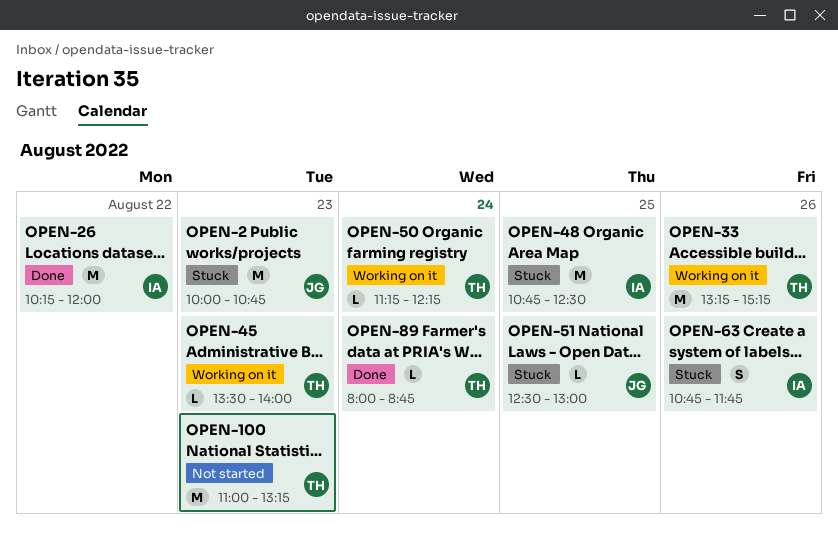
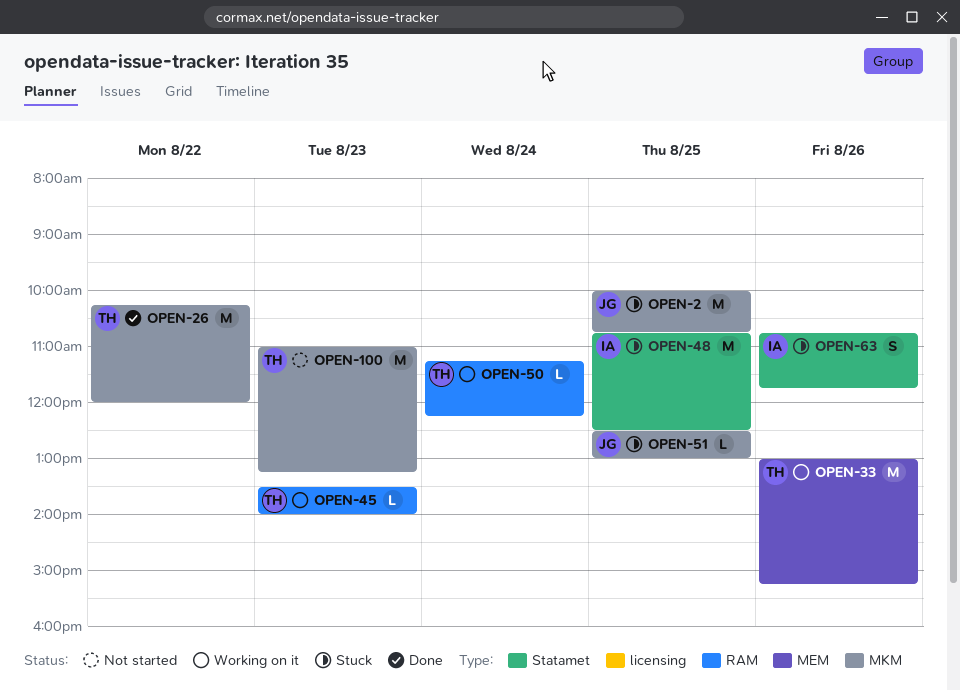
OPEN-2, day: Aug 23 -> Aug 25
OPEN-26, owner: IA -> TH
OPEN-33, begins: 13:15 -> 13:00
OPEN-89: present -> none

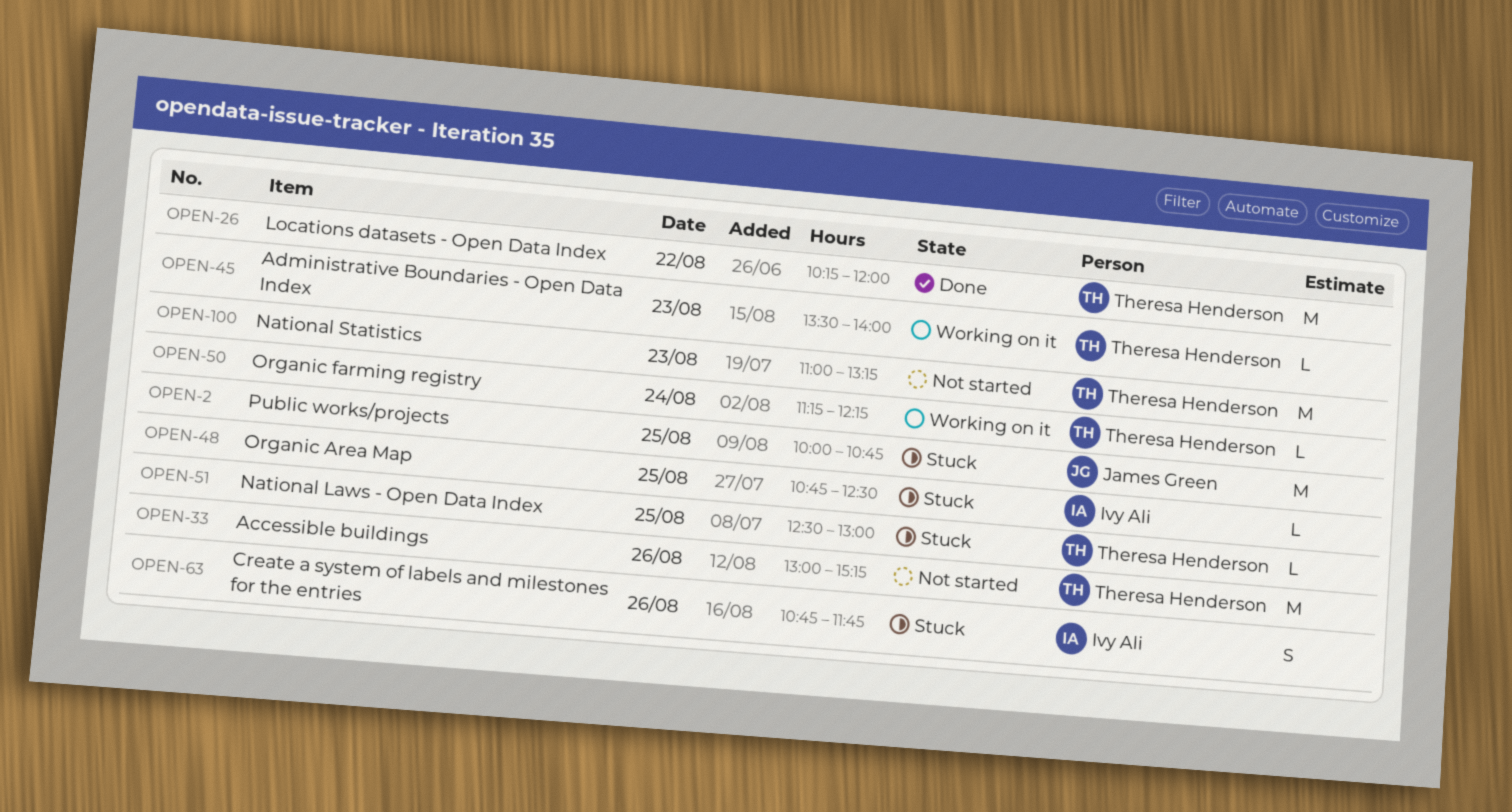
OPEN-33, status: Working on it -> Not started
OPEN-48, estimate: M -> L
OPEN-51, owner: James Green -> Theresa Henderson

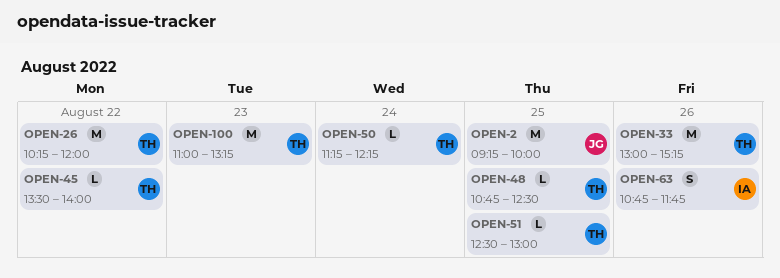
OPEN-2, begins: 10:00 -> 09:15
OPEN-2, ends: 10:45 -> 10:00
OPEN-45, day: Aug 23 -> Aug 22
OPEN-48, owner: Ivy Ali -> Theresa Henderson

